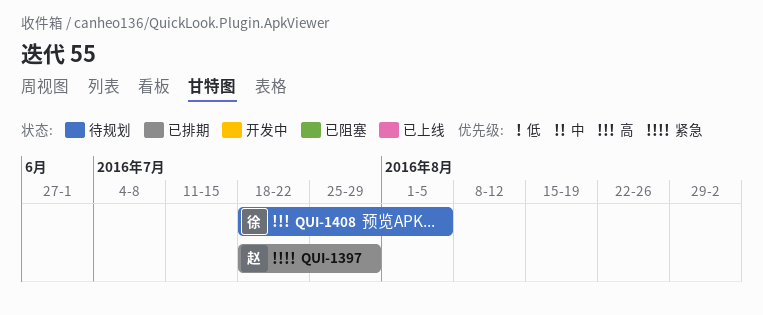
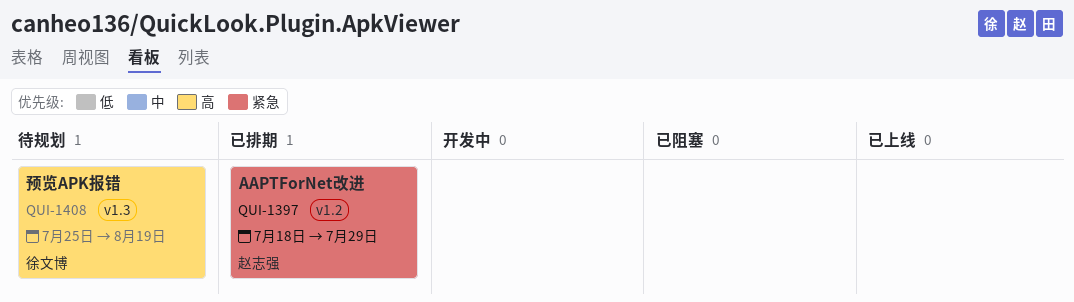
QUI-1408, start: Jul 18 -> Jul 25
QUI-1408, due: Aug 5 -> Aug 19

